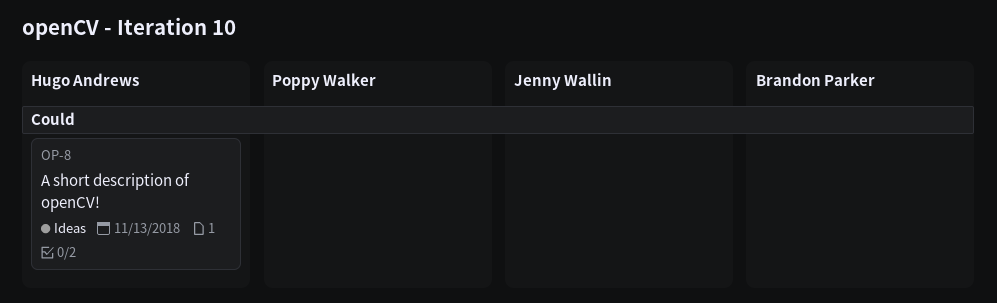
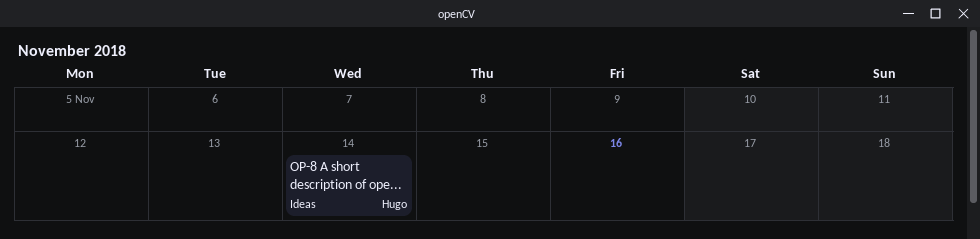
OP-8, due: Nov 13 -> Nov 14

